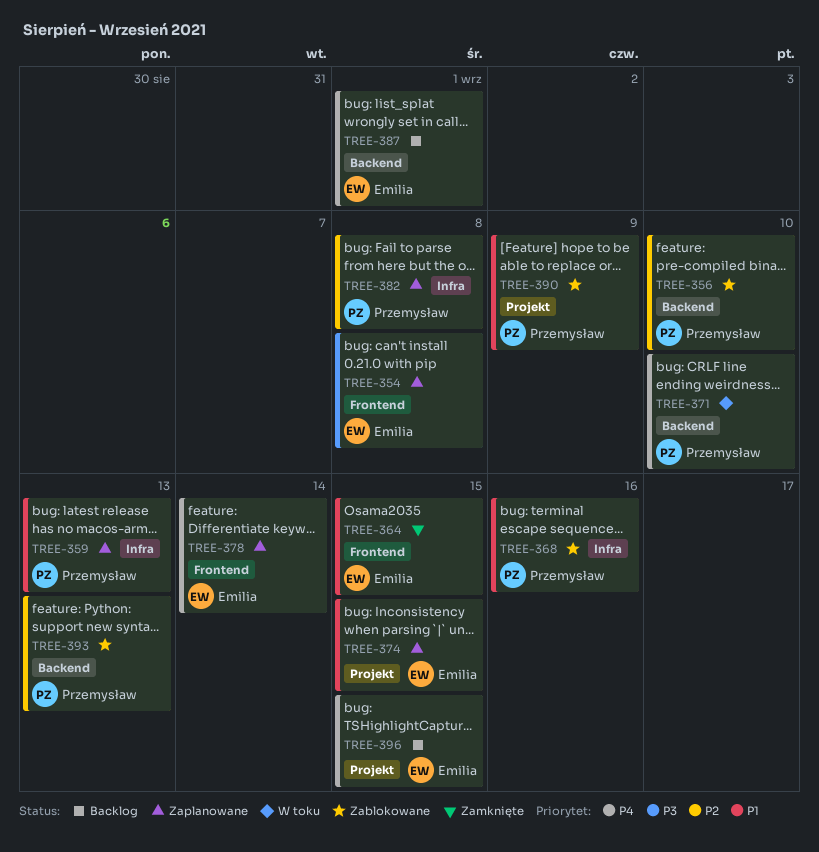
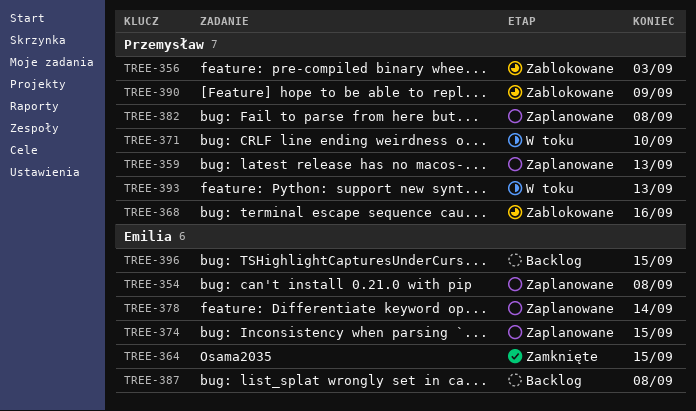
TREE-356, due: Sep 10 -> Sep 3
TREE-387, due: Sep 1 -> Sep 8
TREE-393, status: Zablokowane -> W toku

